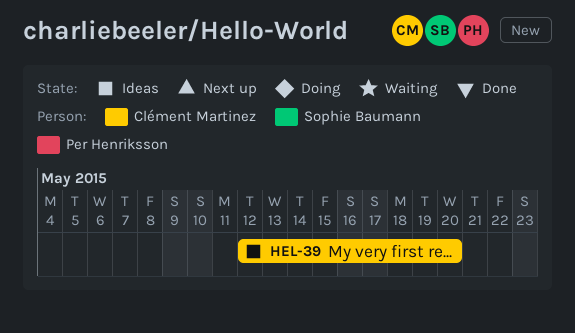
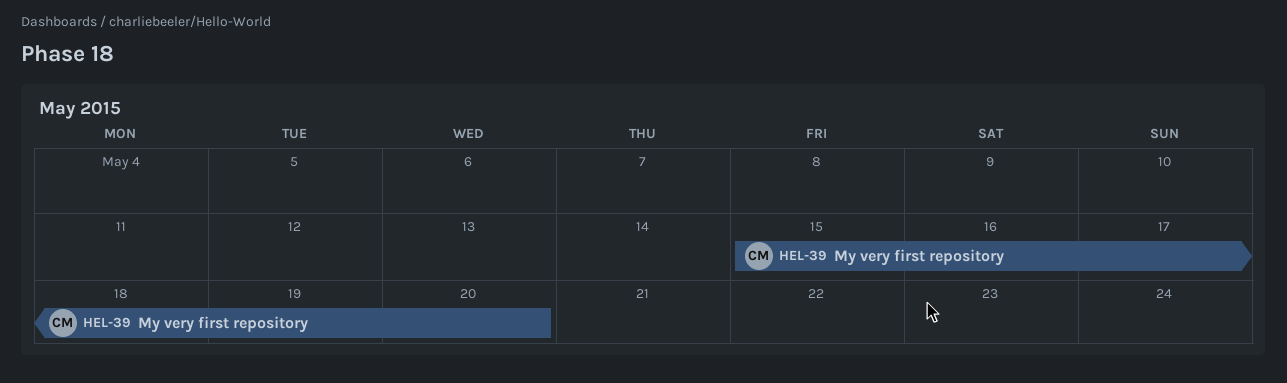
HEL-39, start: May 12 -> May 15

